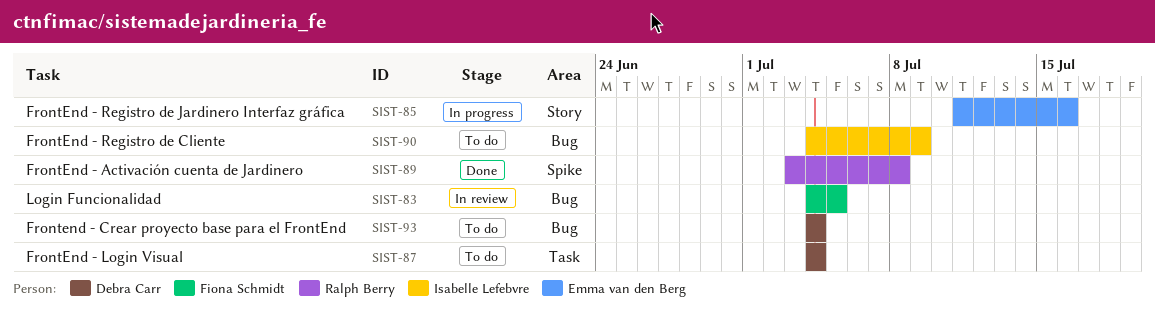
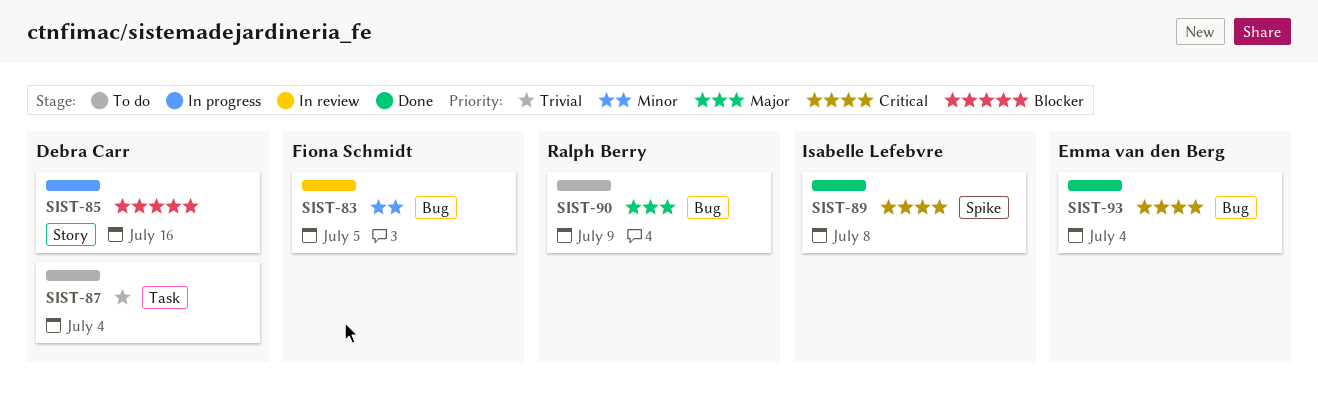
SIST-85, owner: Emma van den Berg -> Debra Carr
SIST-89, owner: Ralph Berry -> Isabelle Lefebvre
SIST-90, owner: Isabelle Lefebvre -> Ralph Berry
SIST-93, status: To do -> Done
SIST-93, owner: Debra Carr -> Emma van den Berg

